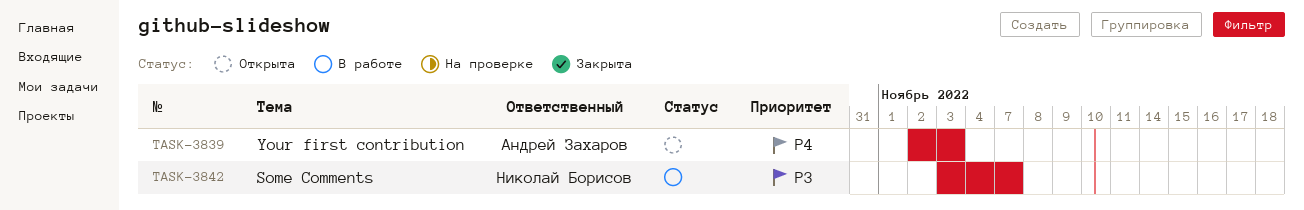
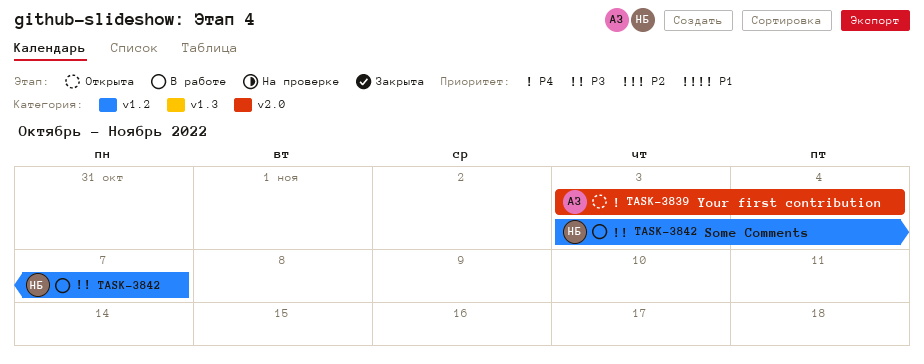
TASK-3839, start: Nov 2 -> Nov 3
TASK-3839, due: Nov 3 -> Nov 4

